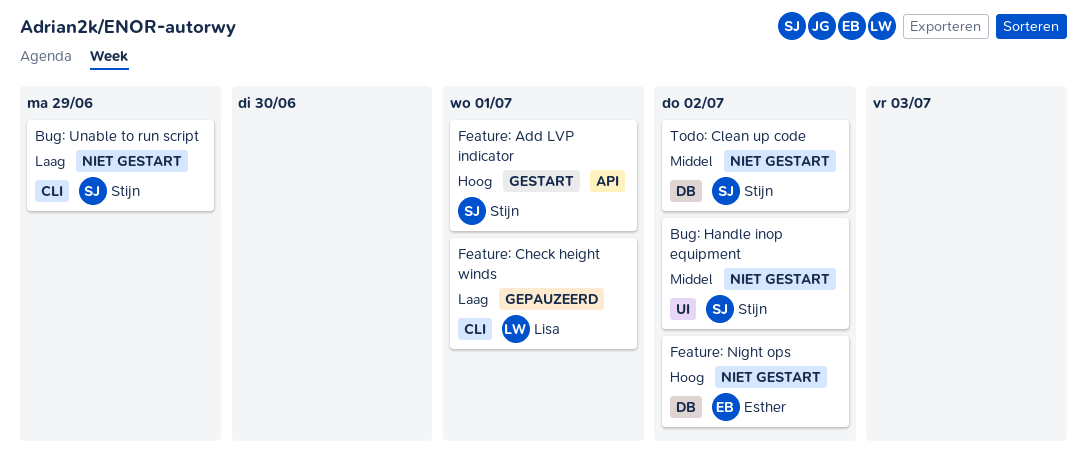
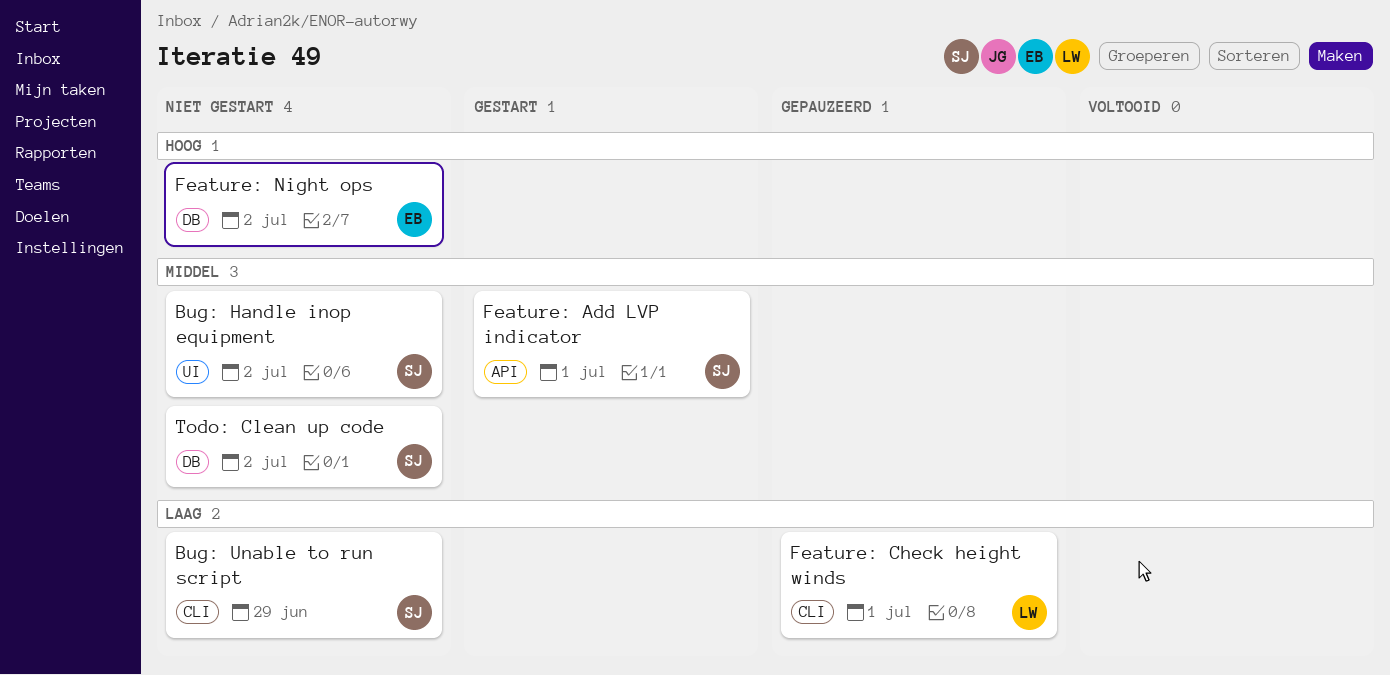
Feature: Add LVP indicator, priority: Hoog -> Middel

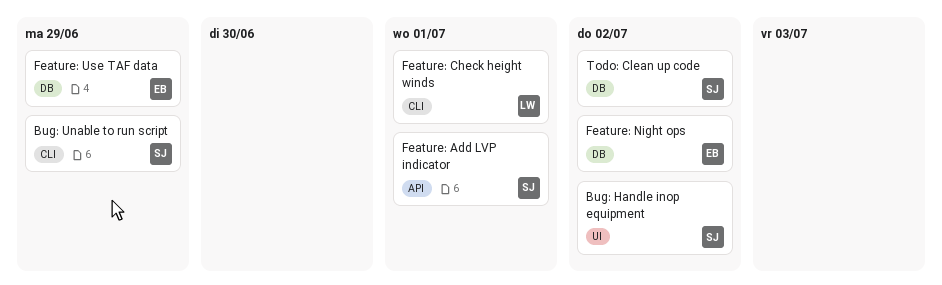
Feature: Use TAF data: none -> present

